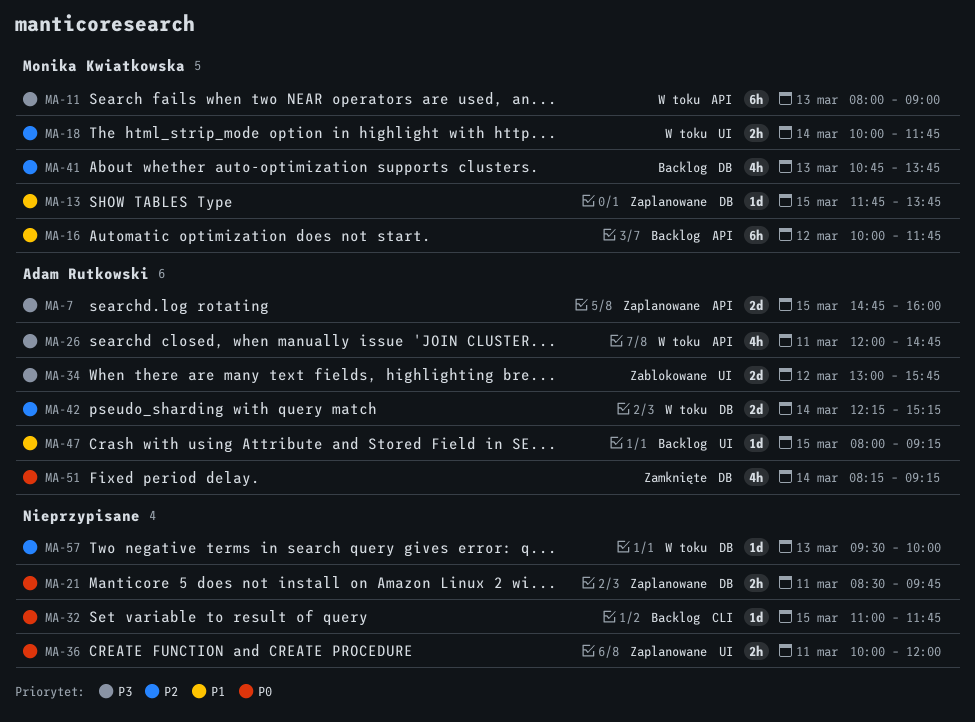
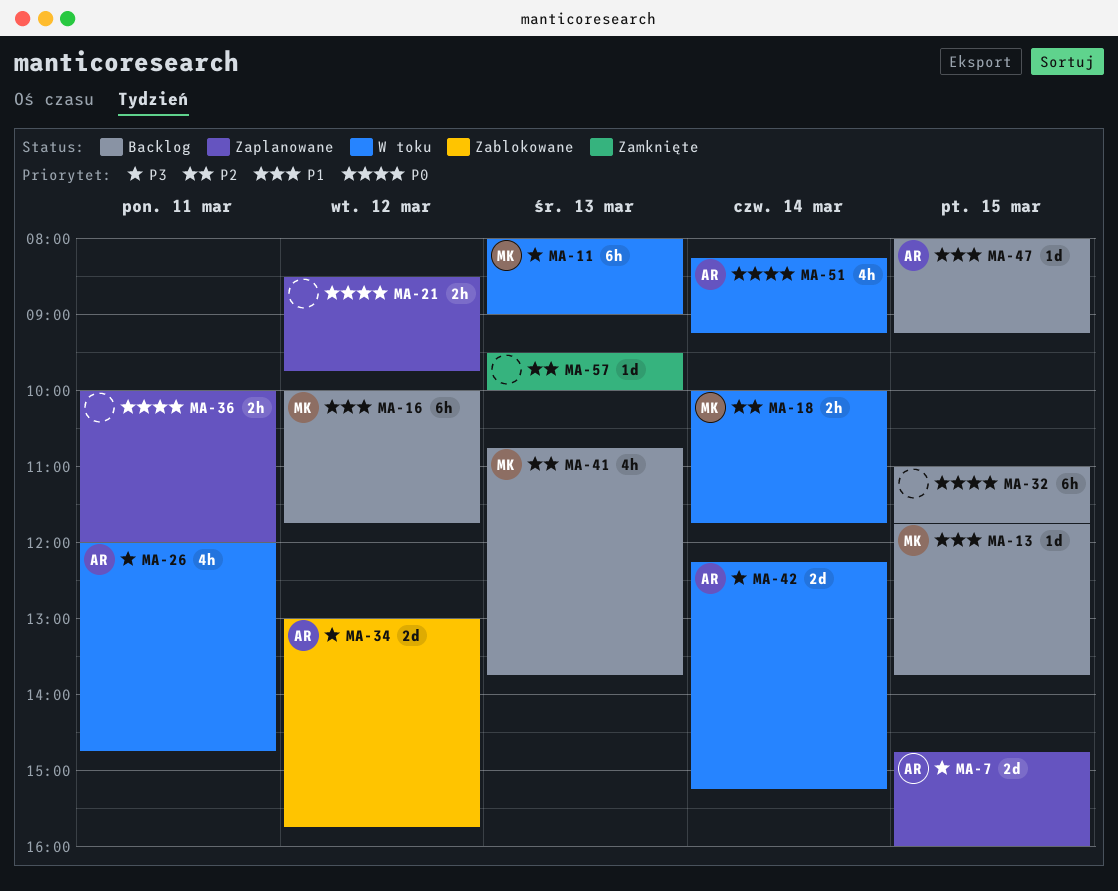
MA-13, status: Zaplanowane -> Backlog
MA-21, day: Mar 11 -> Mar 12
MA-32, estimate: 1d -> 6h
MA-42, priority: P2 -> P3
MA-51, status: Zamknięte -> W toku
MA-57, status: W toku -> Zamknięte

